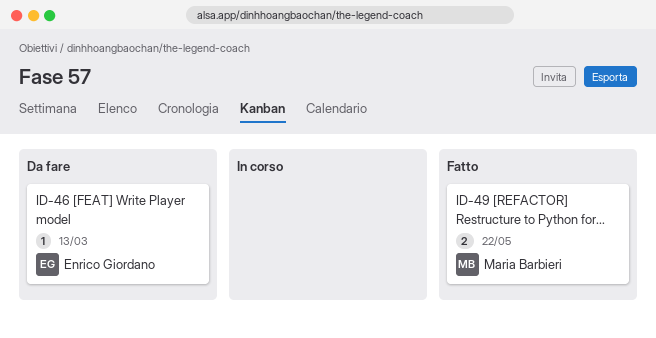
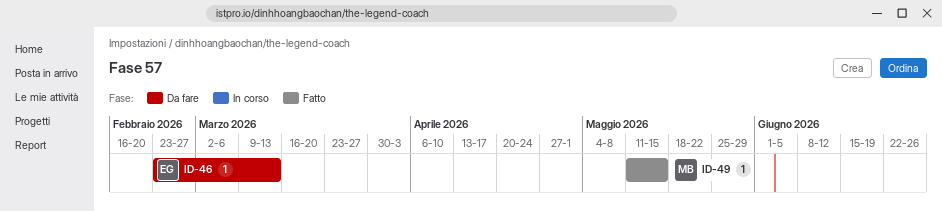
ID-49, estimate: 2 -> 1
ID-49, due: May 22 -> May 15

